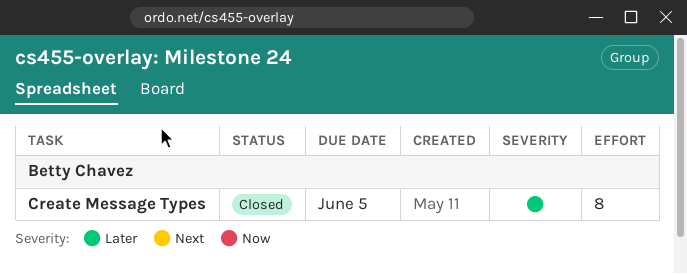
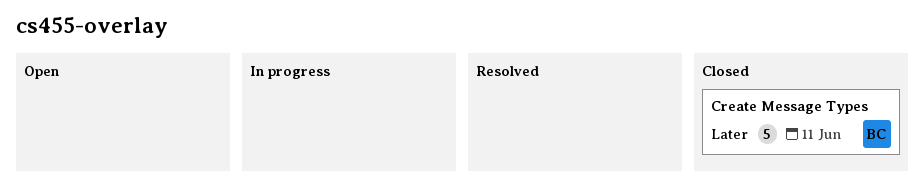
Create Message Types, estimate: 8 -> 5
Create Message Types, due: Jun 5 -> Jun 11

